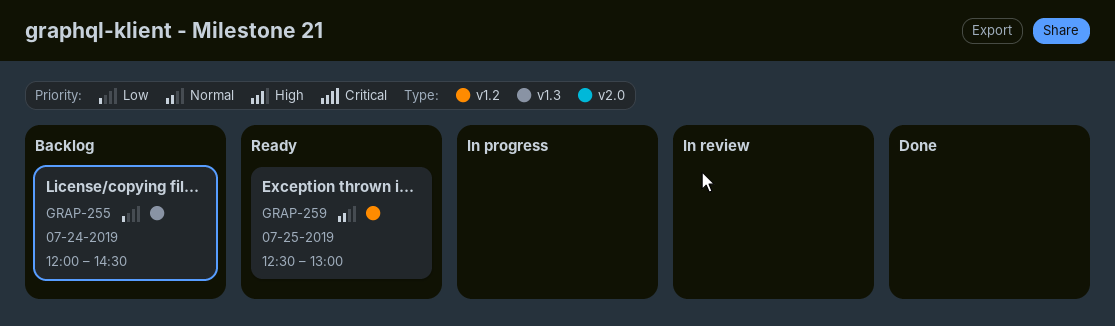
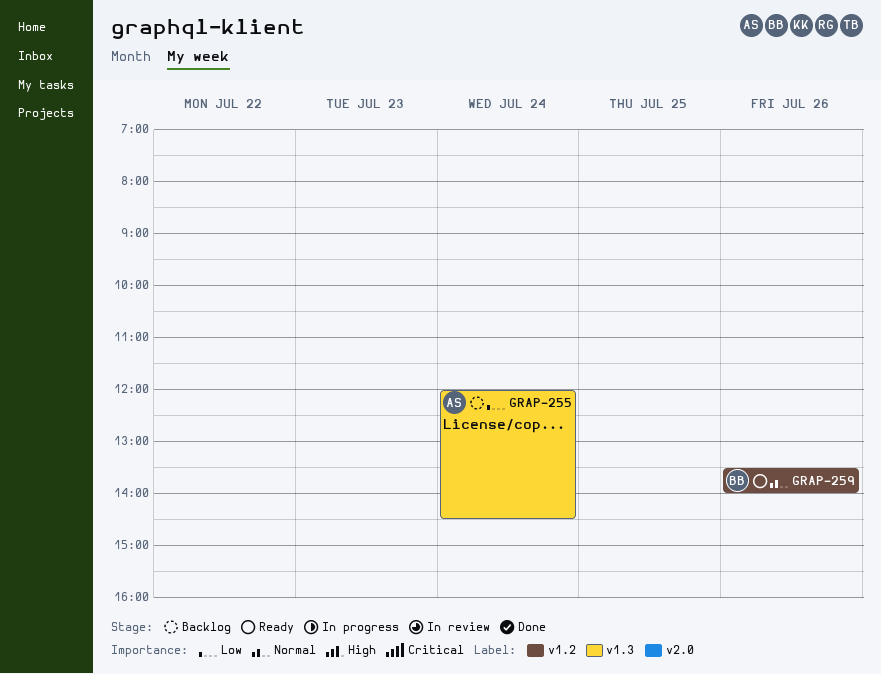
GRAP-259, day: Jul 25 -> Jul 26
GRAP-259, begins: 12:30 -> 13:30
GRAP-259, ends: 13:00 -> 14:00

